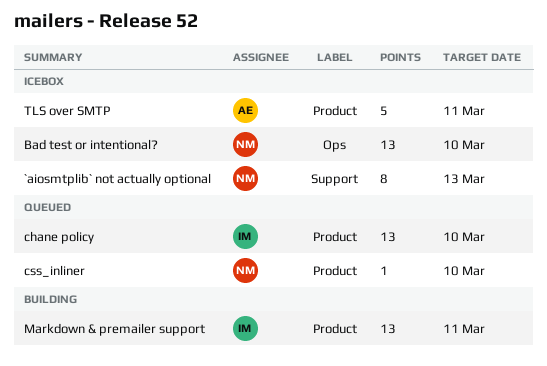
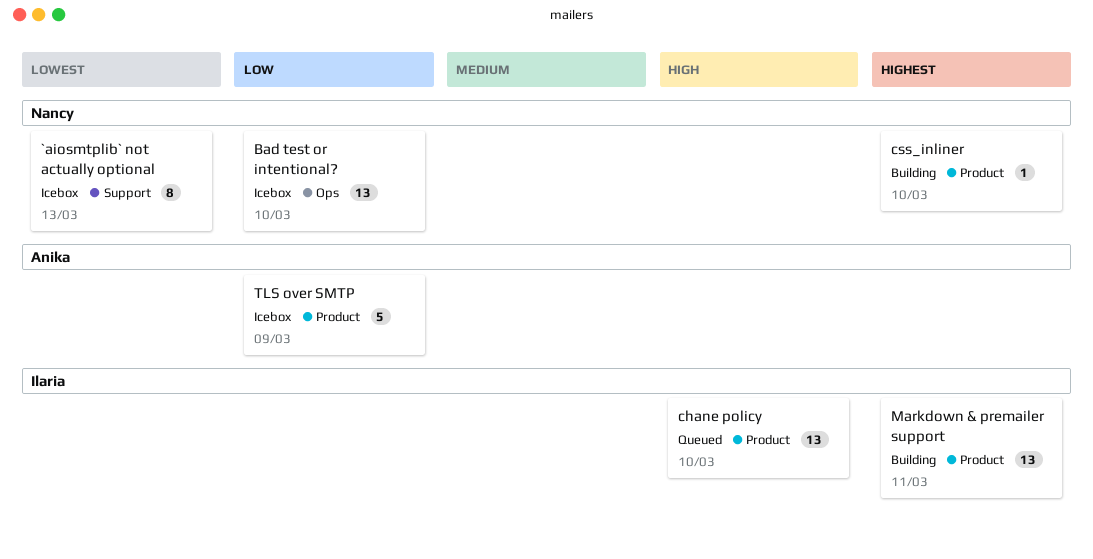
css_inliner, status: Queued -> Building
TLS over SMTP, due: Mar 11 -> Mar 9

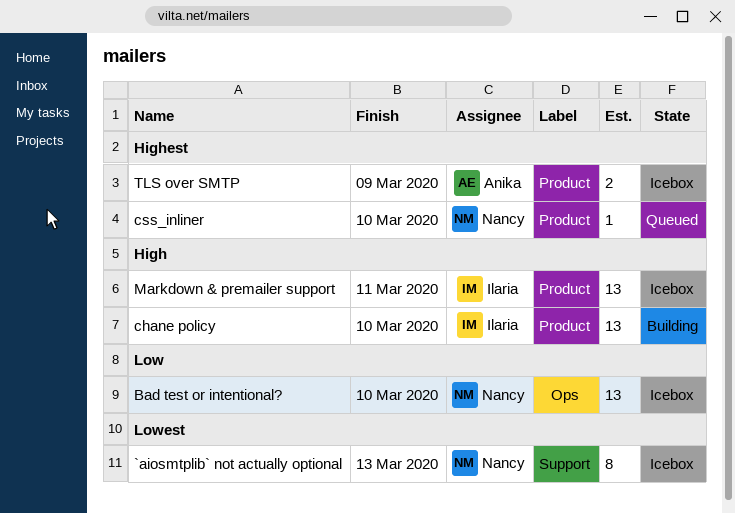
chane policy, status: Queued -> Building
css_inliner, status: Building -> Queued
Markdown & premailer support, status: Building -> Icebox
Markdown & premailer support, priority: Highest -> High
TLS over SMTP, priority: Low -> Highest
TLS over SMTP, estimate: 5 -> 2

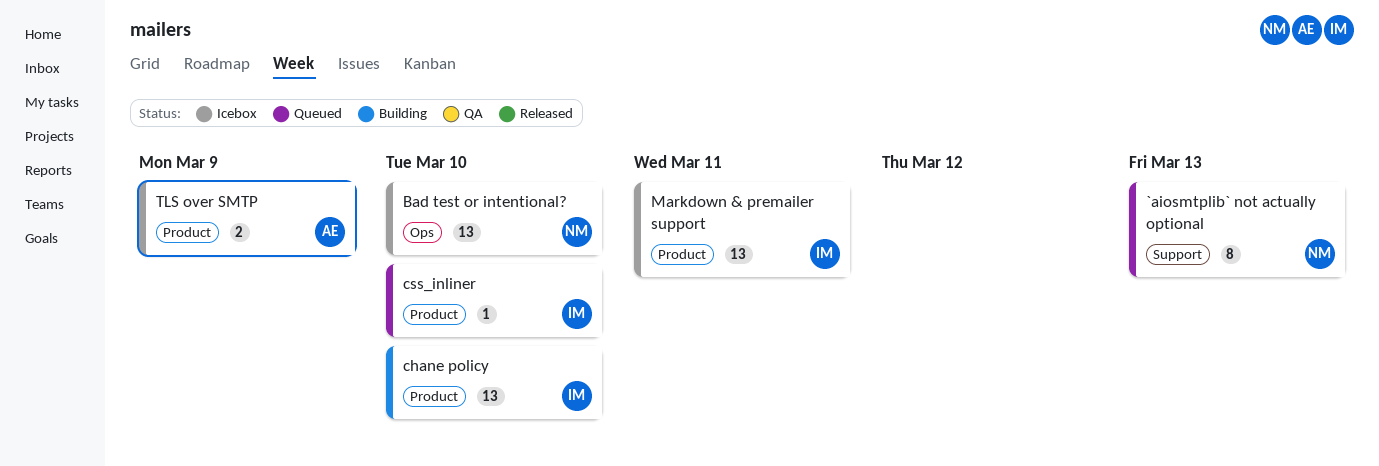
`aiosmtplib` not actually optional, status: Icebox -> Queued
css_inliner, owner: Nancy -> Ilaria

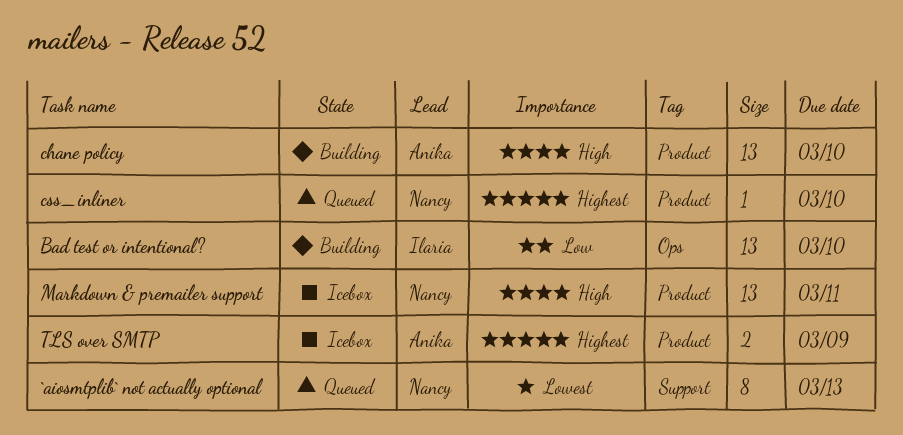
Bad test or intentional?, status: Icebox -> Building
Bad test or intentional?, owner: Nancy -> Ilaria
chane policy, owner: Ilaria -> Anika
css_inliner, owner: Ilaria -> Nancy
Markdown & premailer support, owner: Ilaria -> Nancy

